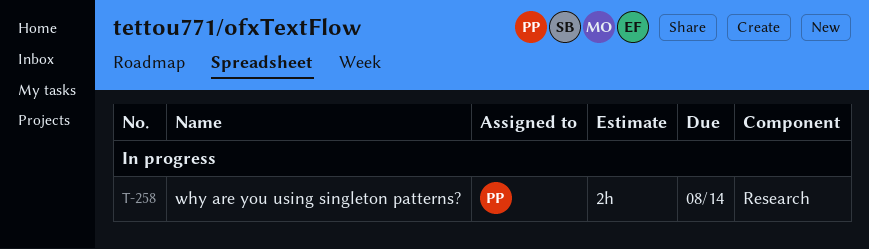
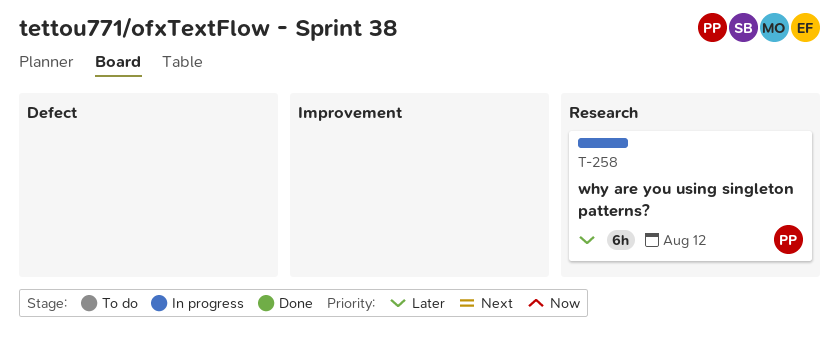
T-258, estimate: 2h -> 6h
T-258, due: Aug 14 -> Aug 12

